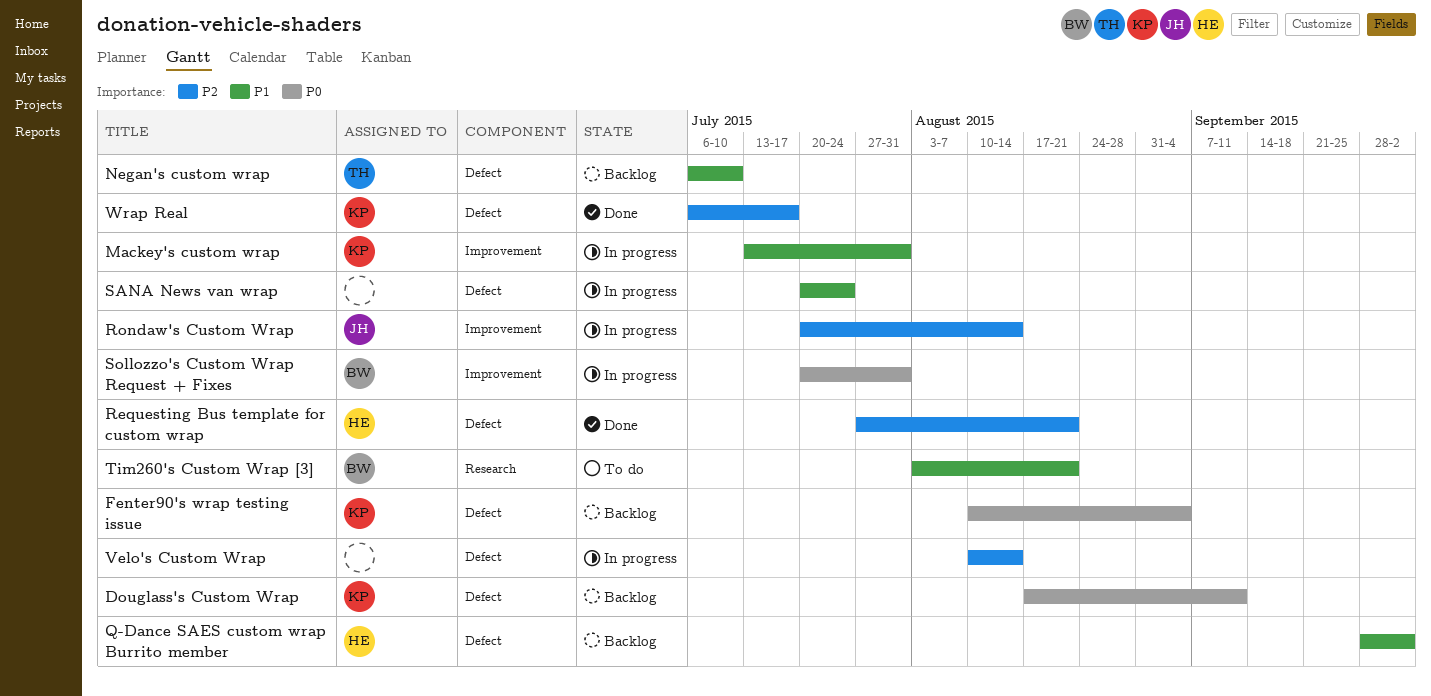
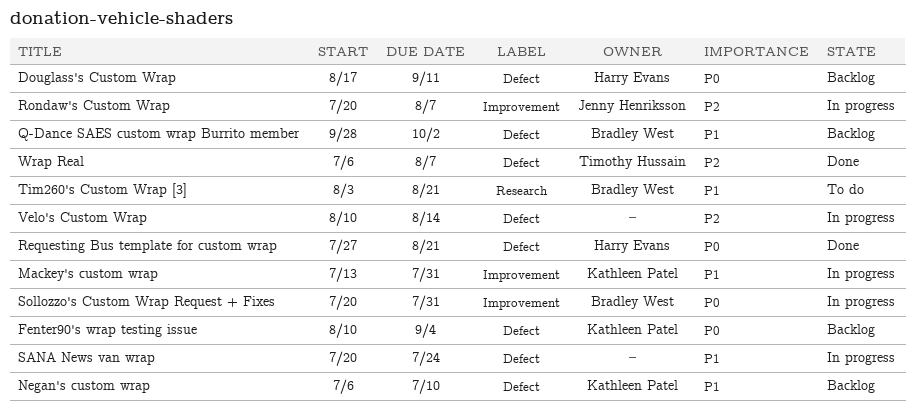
Douglass's Custom Wrap, owner: Kathleen Patel -> Harry Evans
Negan's custom wrap, owner: Timothy Hussain -> Kathleen Patel
Q-Dance SAES custom wrap Burrito member, owner: Harry Evans -> Bradley West
Requesting Bus template for custom wrap, priority: P2 -> P0
Rondaw's Custom Wrap, due: Aug 14 -> Aug 7
Wrap Real, owner: Kathleen Patel -> Timothy Hussain
Wrap Real, due: Jul 17 -> Aug 7

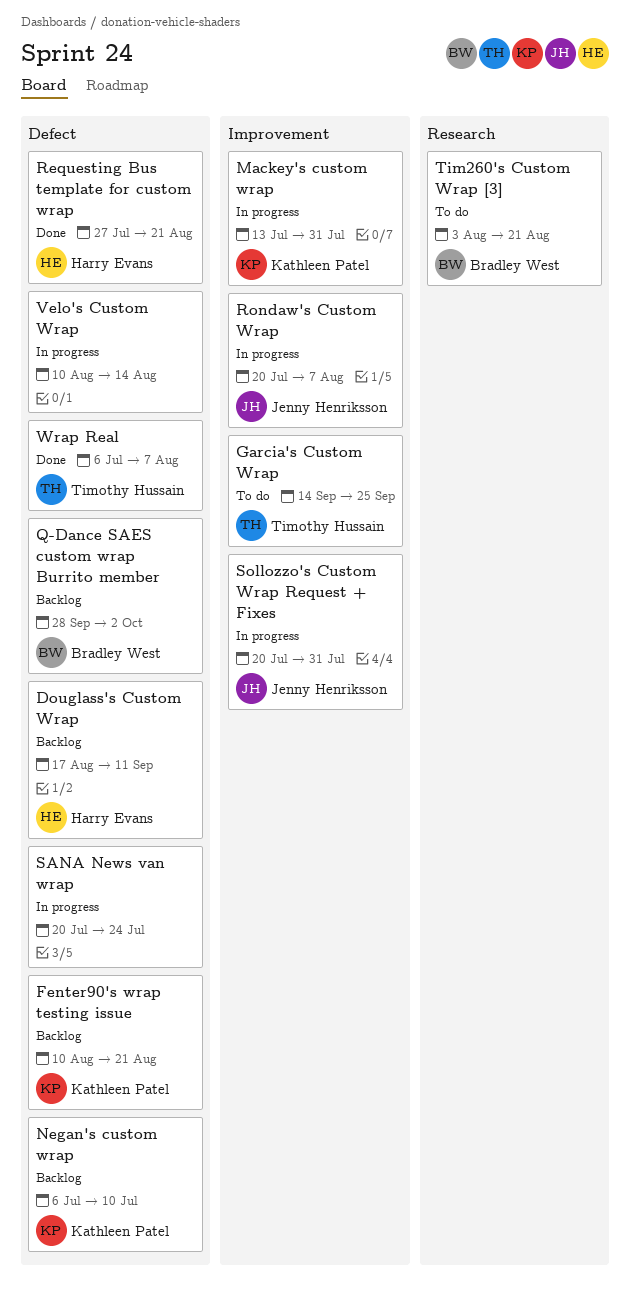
Fenter90's wrap testing issue, due: Sep 4 -> Aug 21
Garcia's Custom Wrap: none -> present
Sollozzo's Custom Wrap Request + Fixes, owner: Bradley West -> Jenny Henriksson

